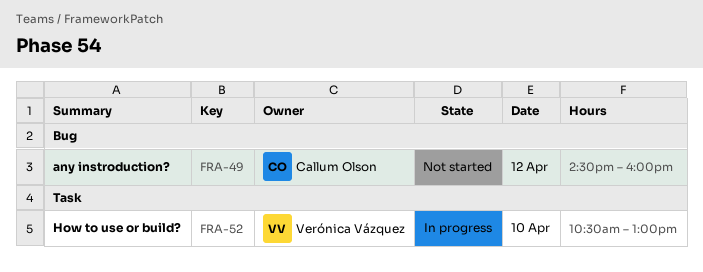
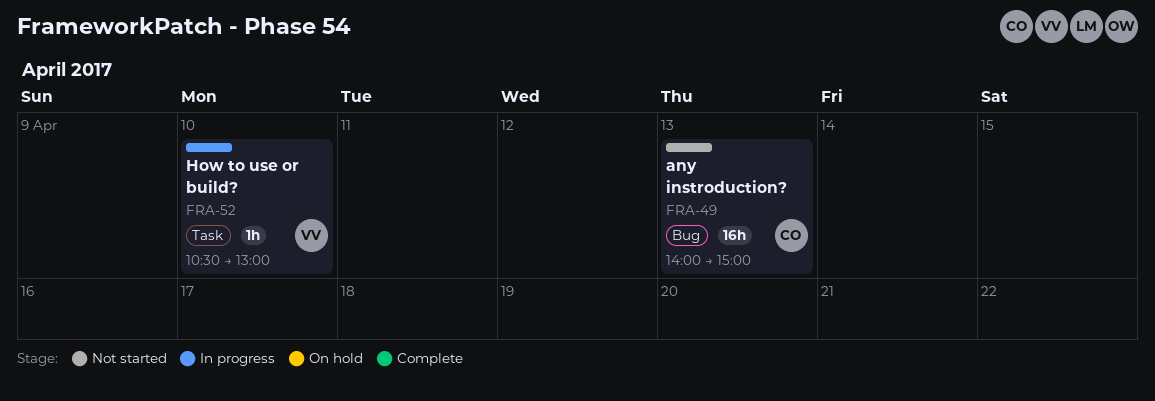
FRA-49, day: Apr 12 -> Apr 13
FRA-49, begins: 14:30 -> 14:00
FRA-49, ends: 16:00 -> 15:00

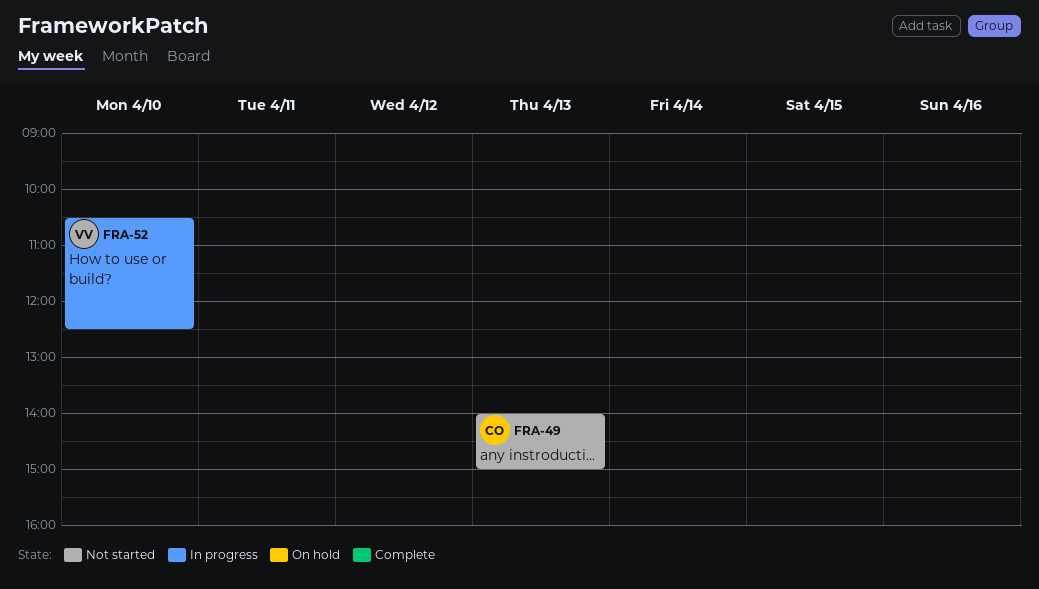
FRA-52, ends: 13:00 -> 12:30

